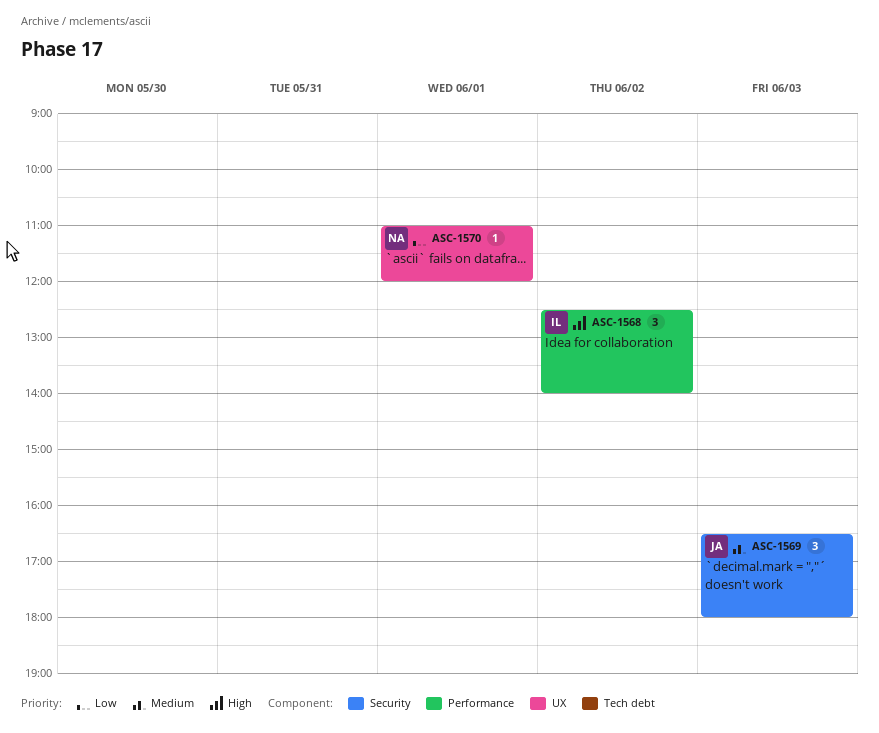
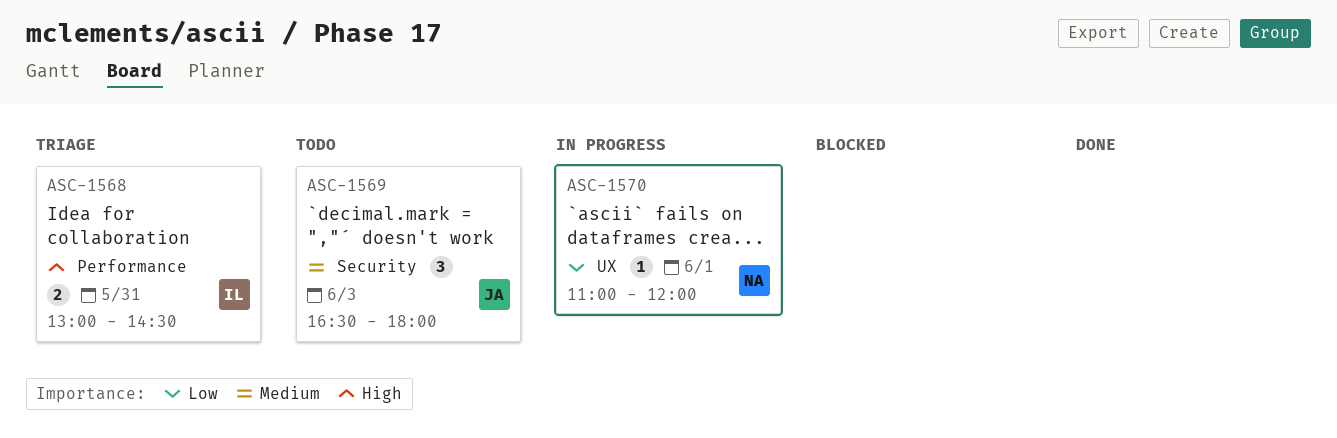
ASC-1568, estimate: 3 -> 2
ASC-1568, day: Jun 2 -> May 31
ASC-1568, begins: 12:30 -> 13:00
ASC-1568, ends: 14:00 -> 14:30

